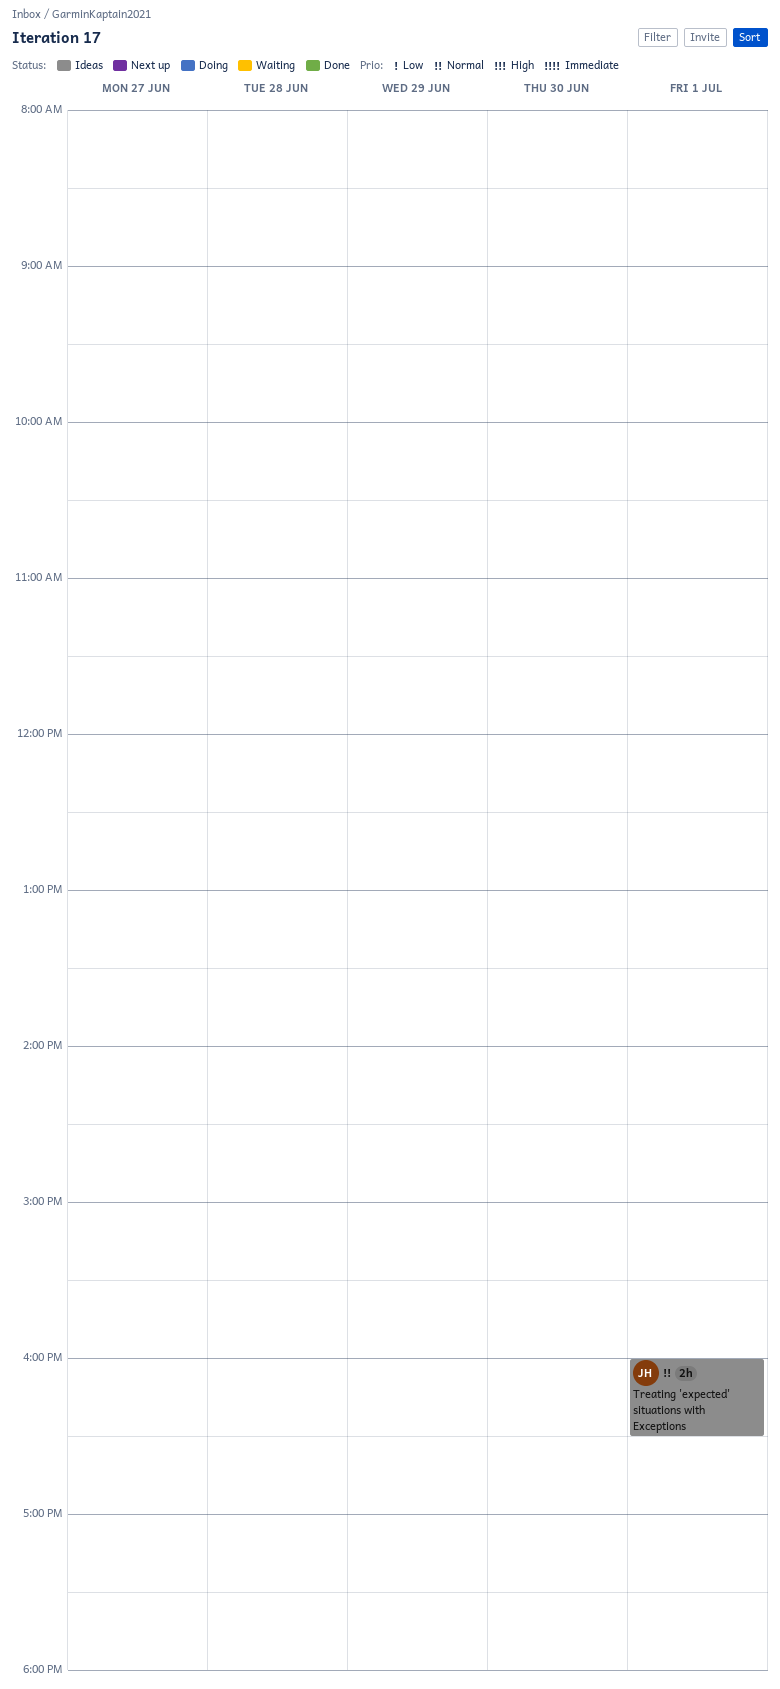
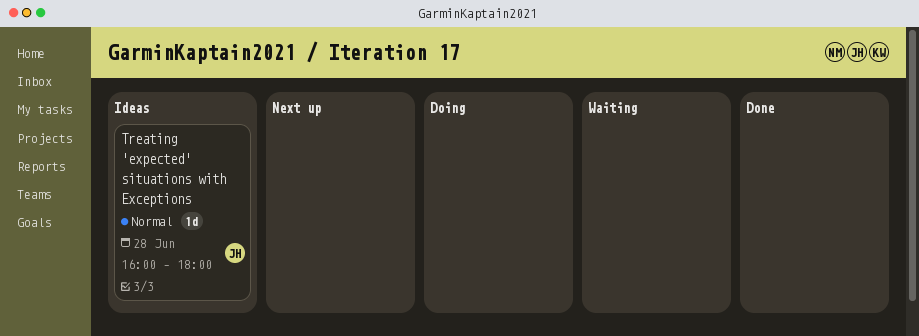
Treating 'expected' situations with Exceptions, estimate: 2h -> 1d
Treating 'expected' situations with Exceptions, day: Jul 1 -> Jun 28
Treating 'expected' situations with Exceptions, ends: 16:30 -> 18:00

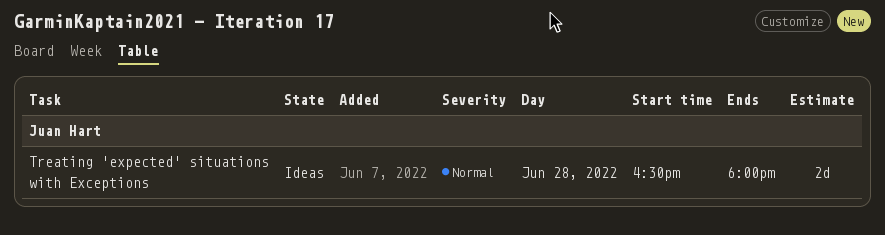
Treating 'expected' situations with Exceptions, estimate: 1d -> 2d
Treating 'expected' situations with Exceptions, begins: 16:00 -> 16:30

